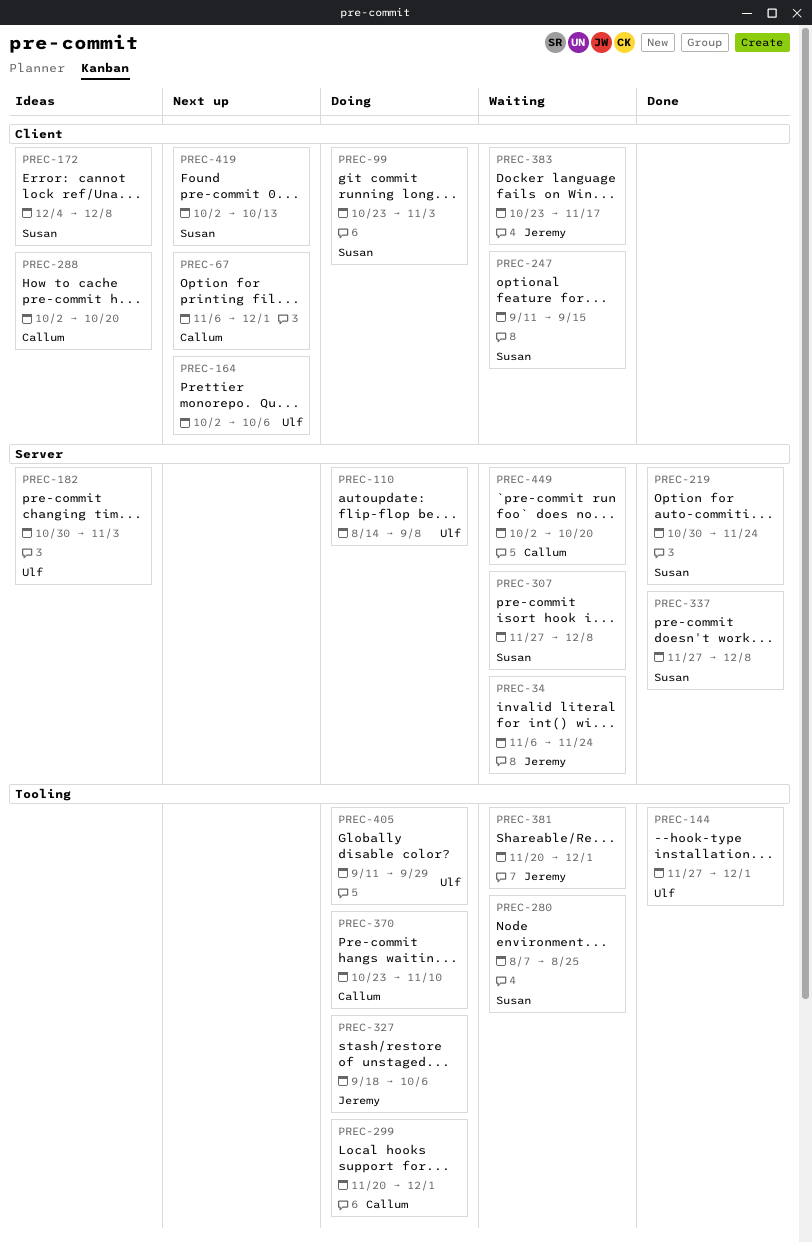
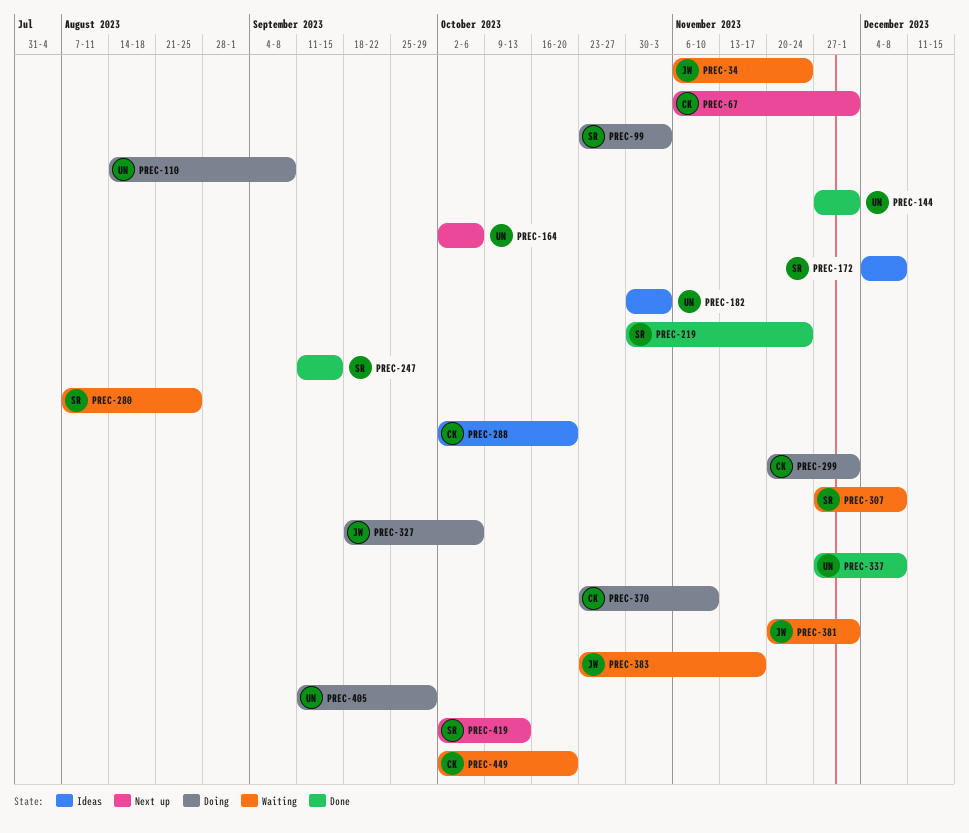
PREC-247, status: Waiting -> Done
PREC-337, owner: Susan -> Ulf

